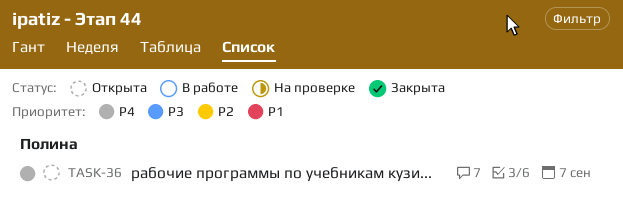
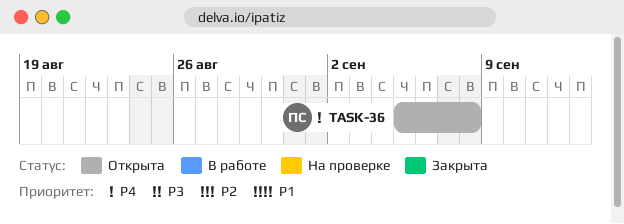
TASK-36, due: Sep 7 -> Sep 8

